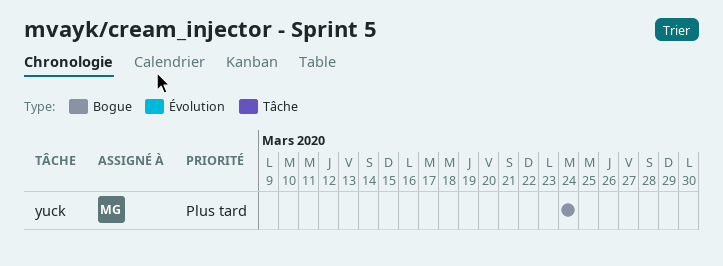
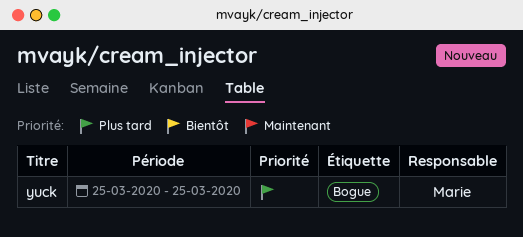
yuck, start: Mar 24 -> Mar 25
yuck, due: Mar 24 -> Mar 25

